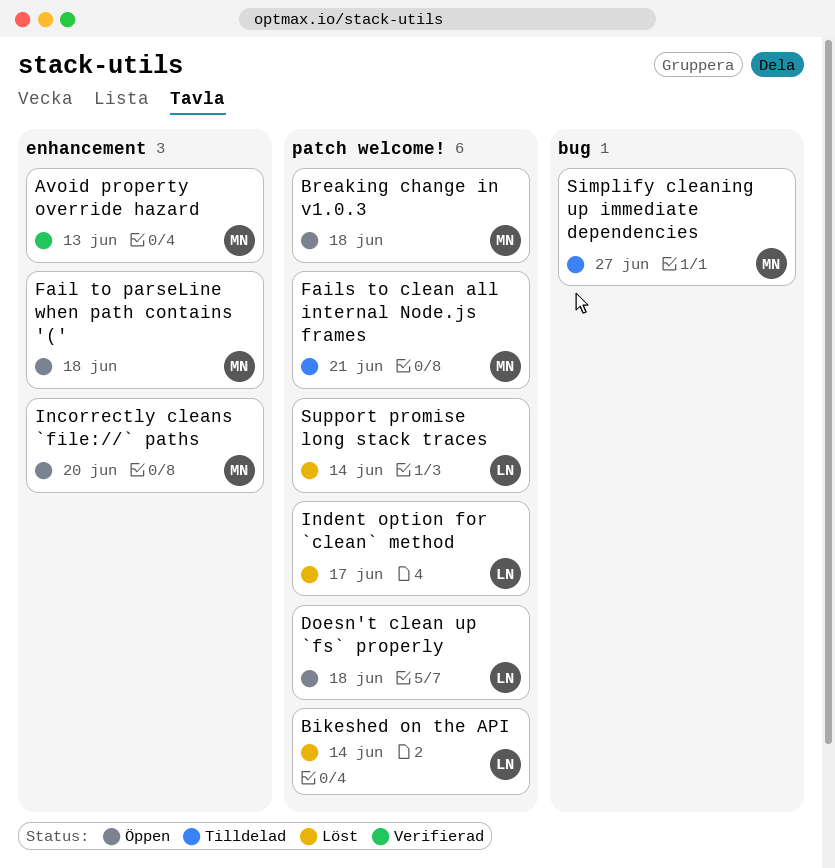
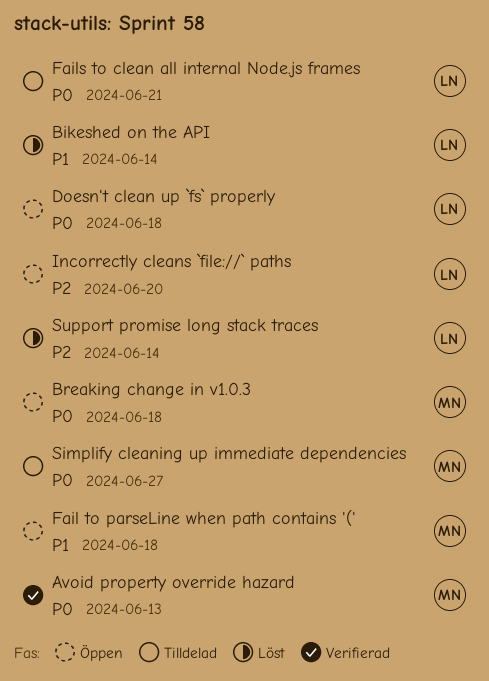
Fails to clean all internal Node.js frames, owner: MN -> LN
Incorrectly cleans `file://` paths, owner: MN -> LN
Indent option for `clean` method: present -> none

